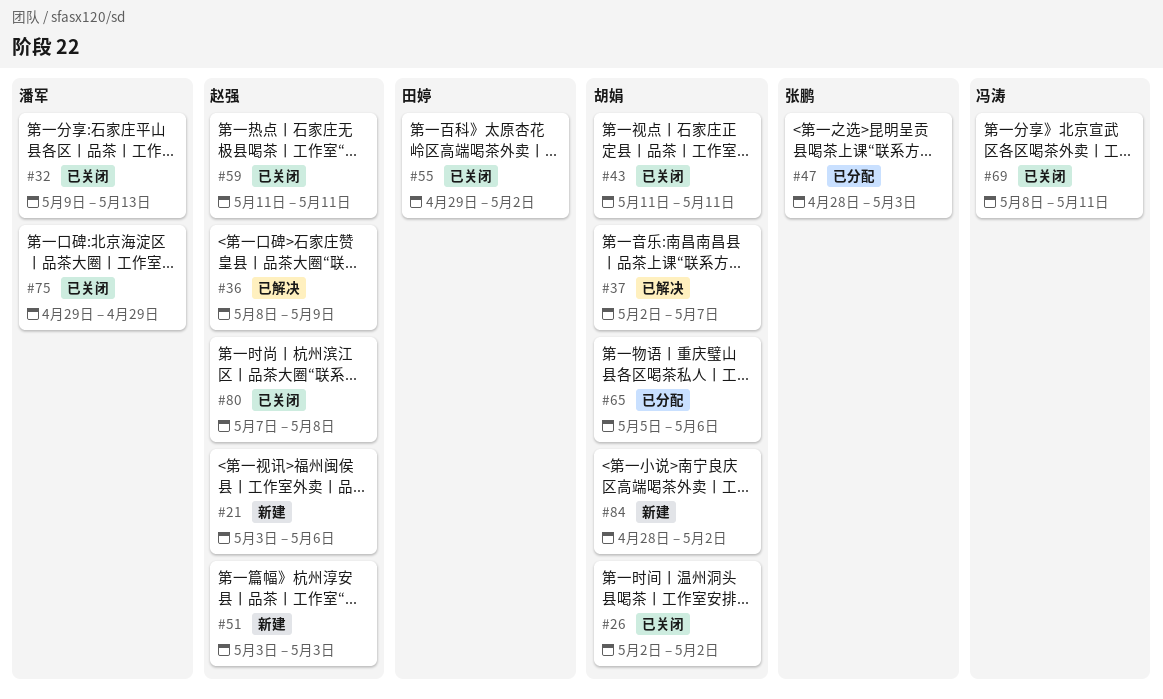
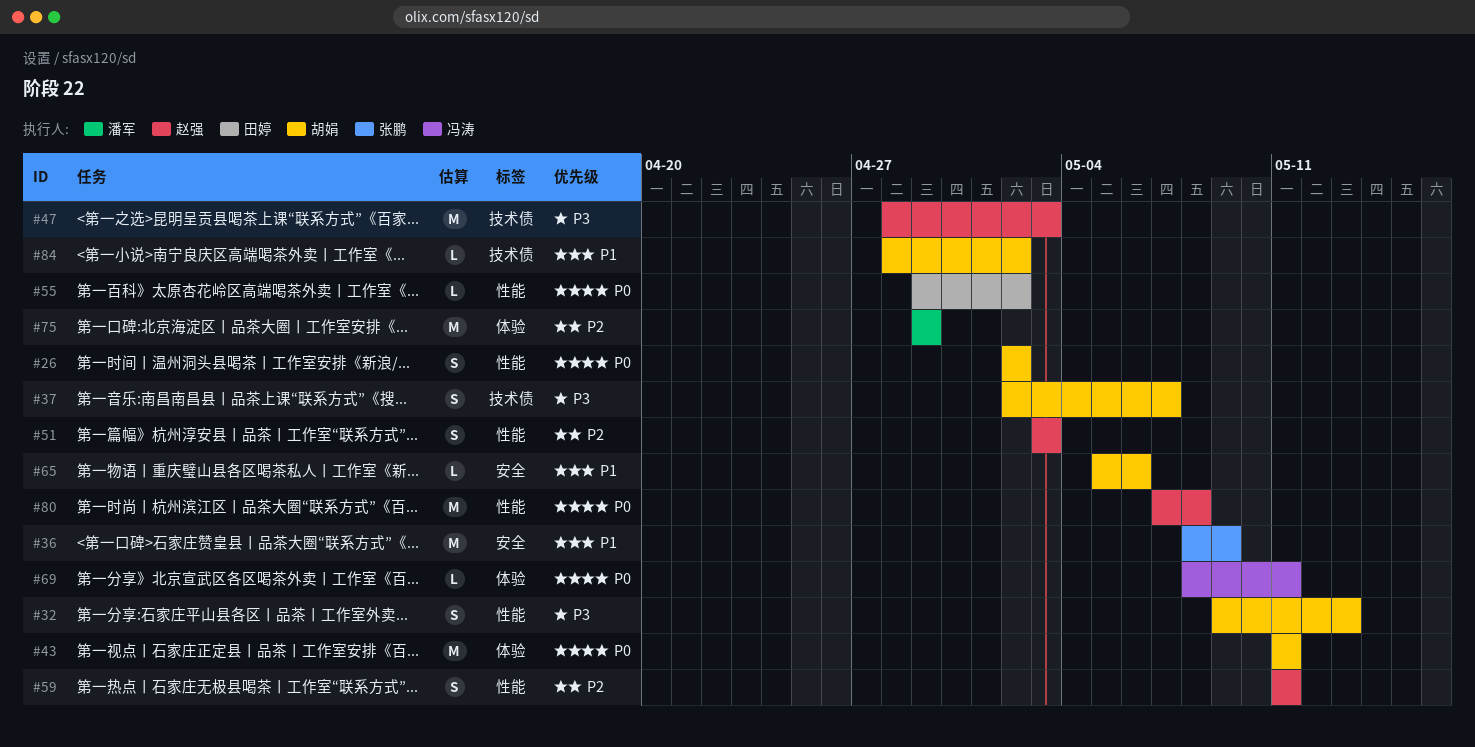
#21: present -> none
#32, owner: 潘军 -> 胡娟
#36, owner: 赵强 -> 张鹏
#47, owner: 张鹏 -> 赵强

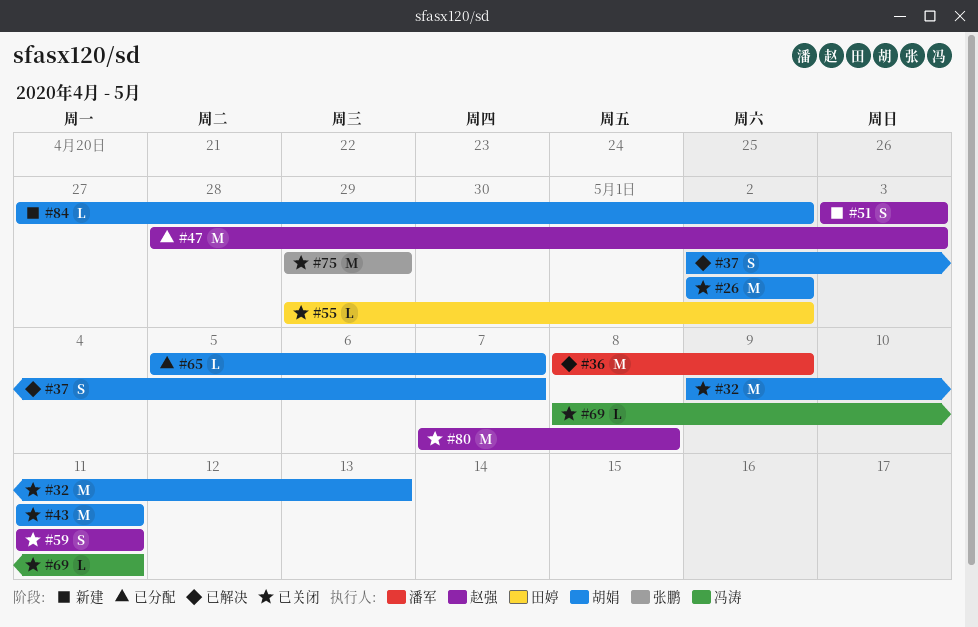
#26, estimate: S -> M
#32, estimate: S -> M
#36, owner: 张鹏 -> 潘军
#65, due: May 6 -> May 7
#75, owner: 潘军 -> 张鹏
#84, start: Apr 28 -> Apr 27

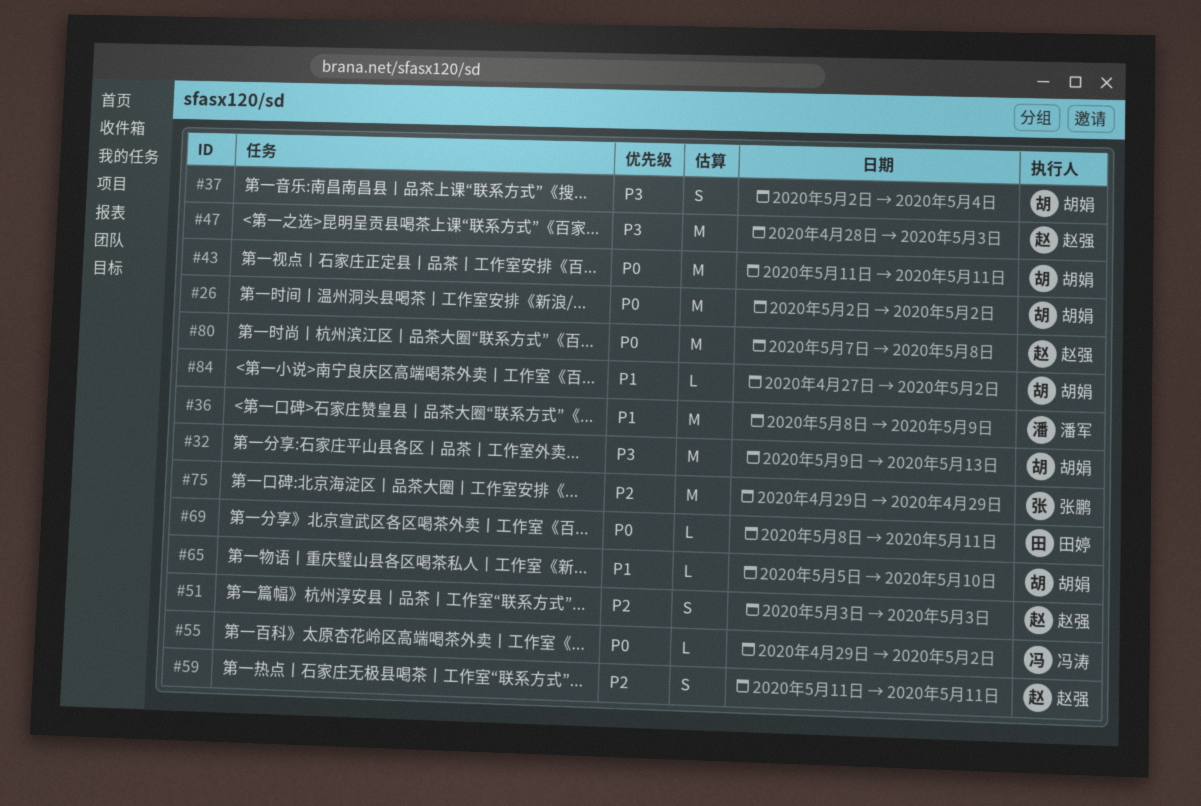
#37, due: May 7 -> May 4
#55, owner: 田婷 -> 冯涛
#65, due: May 7 -> May 10
#69, owner: 冯涛 -> 田婷

